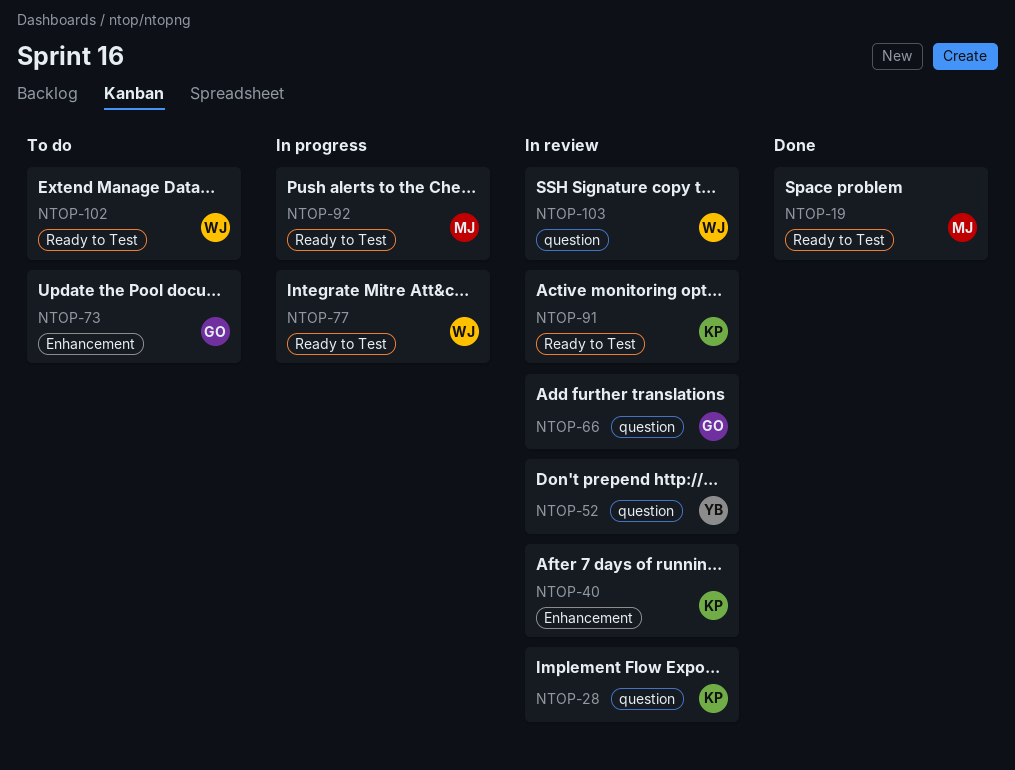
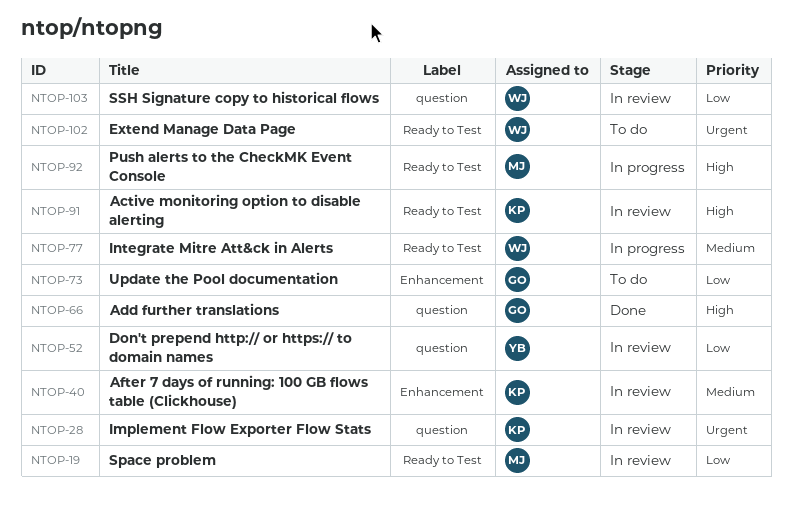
NTOP-19, status: Done -> In review
NTOP-66, status: In review -> Done

